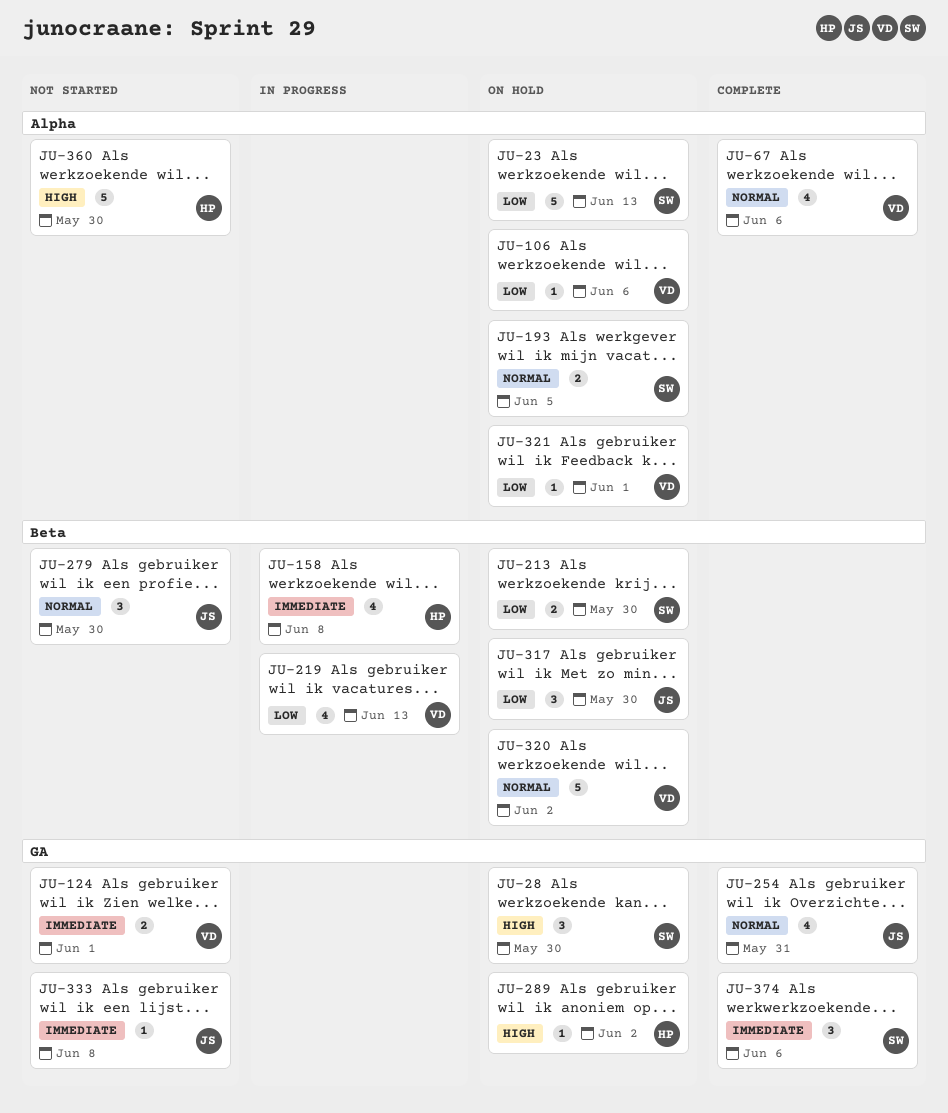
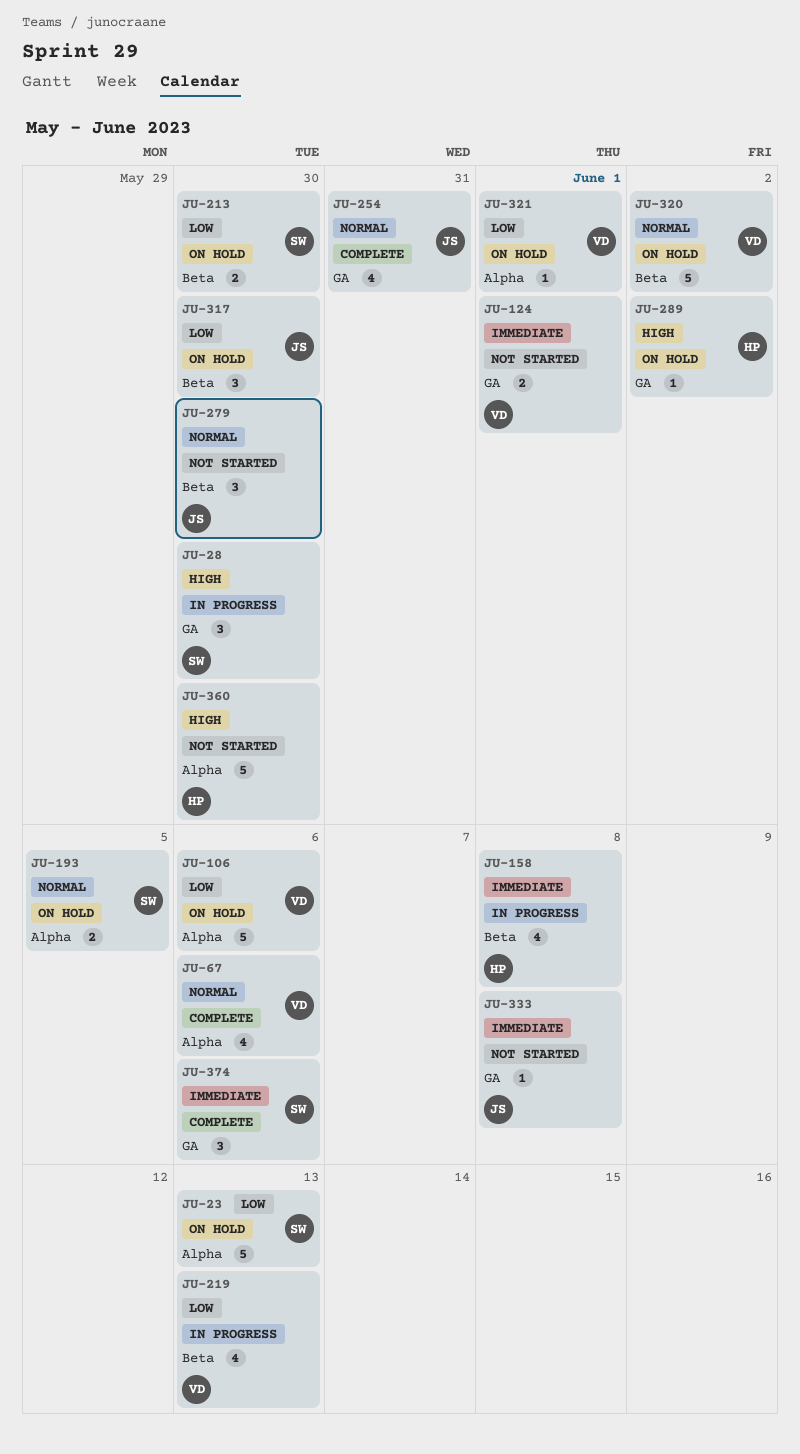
JU-28, status: On hold -> In progress
JU-106, estimate: 1 -> 5

